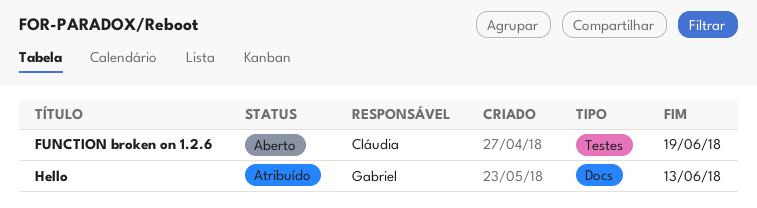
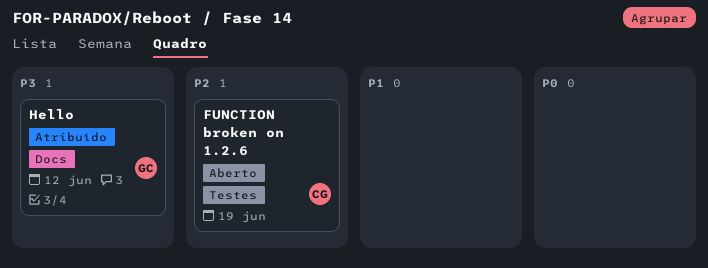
Hello, due: Jun 13 -> Jun 12

